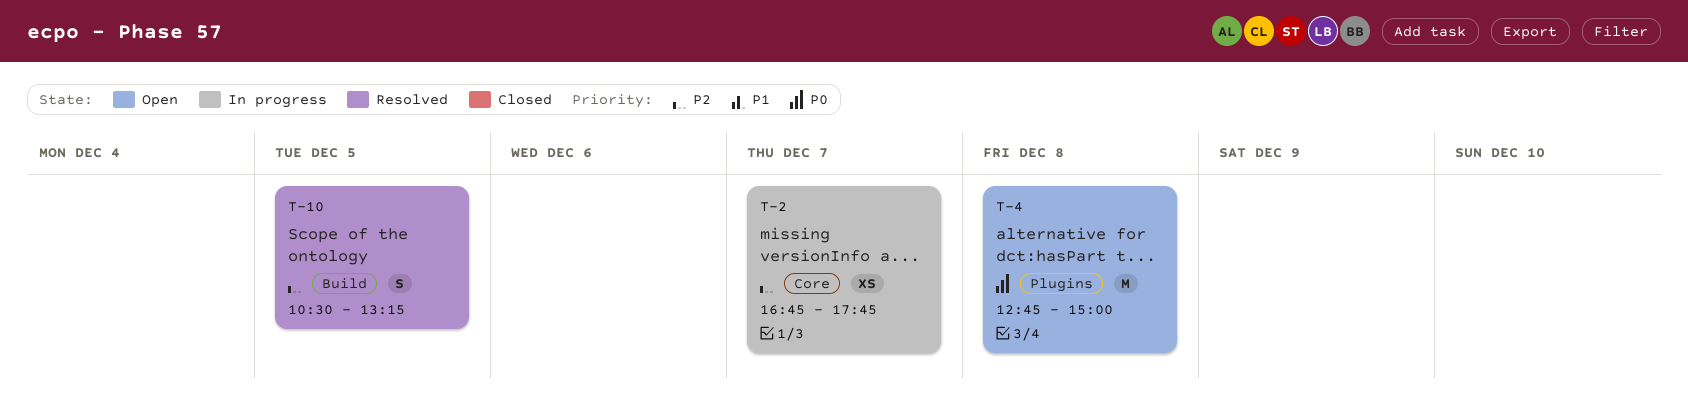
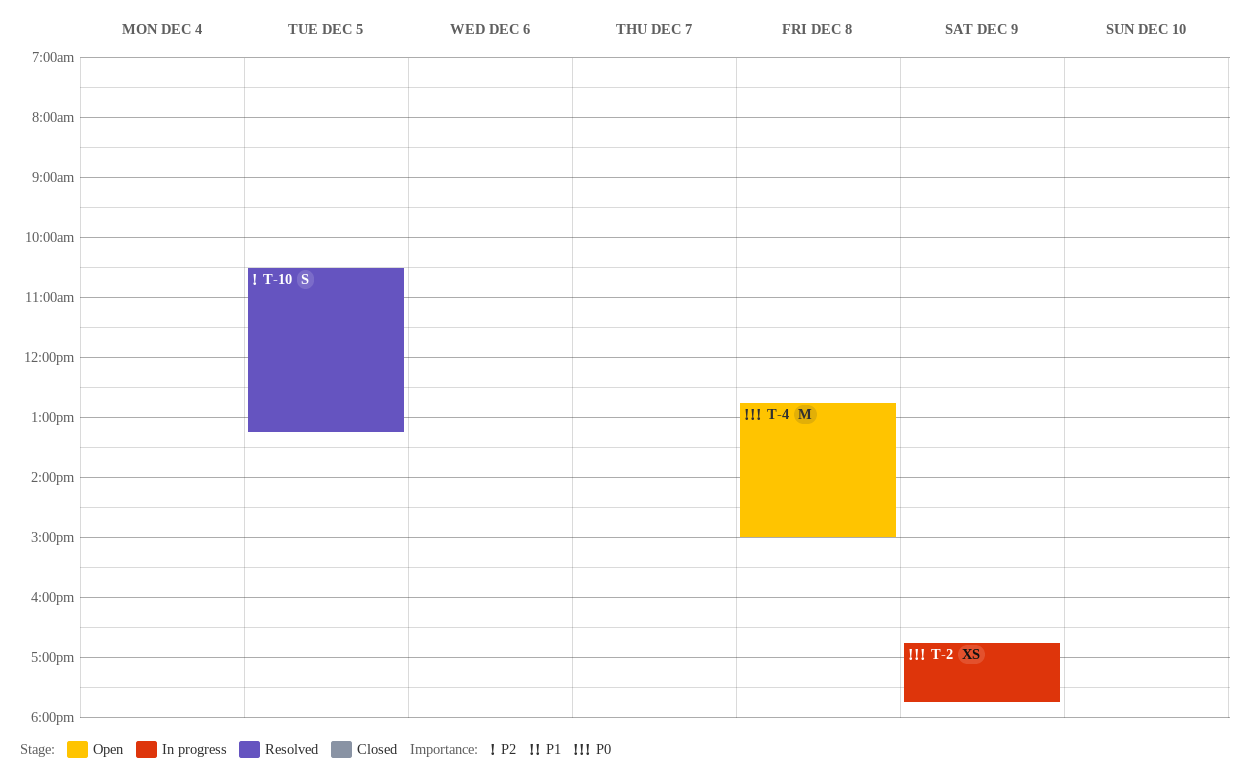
T-2, priority: P2 -> P0
T-2, day: Dec 7 -> Dec 9

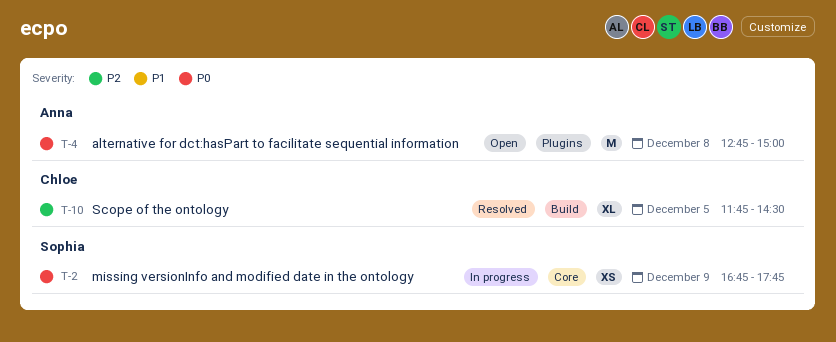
T-10, estimate: S -> XL
T-10, begins: 10:30 -> 11:45
T-10, ends: 13:15 -> 14:30

